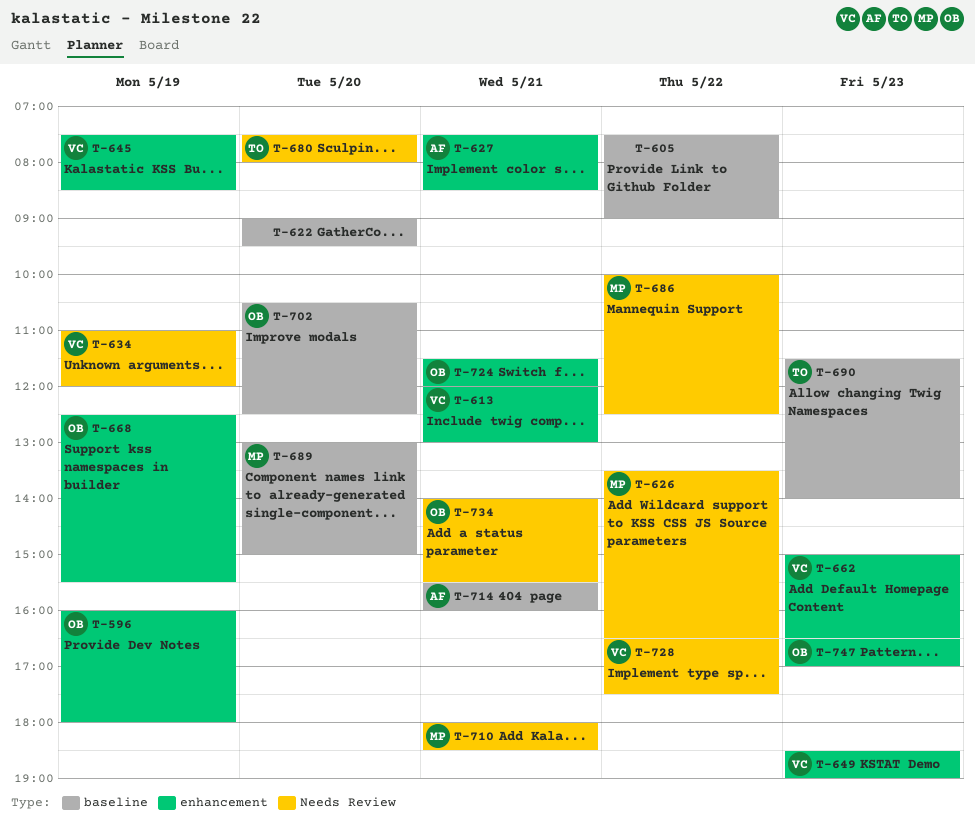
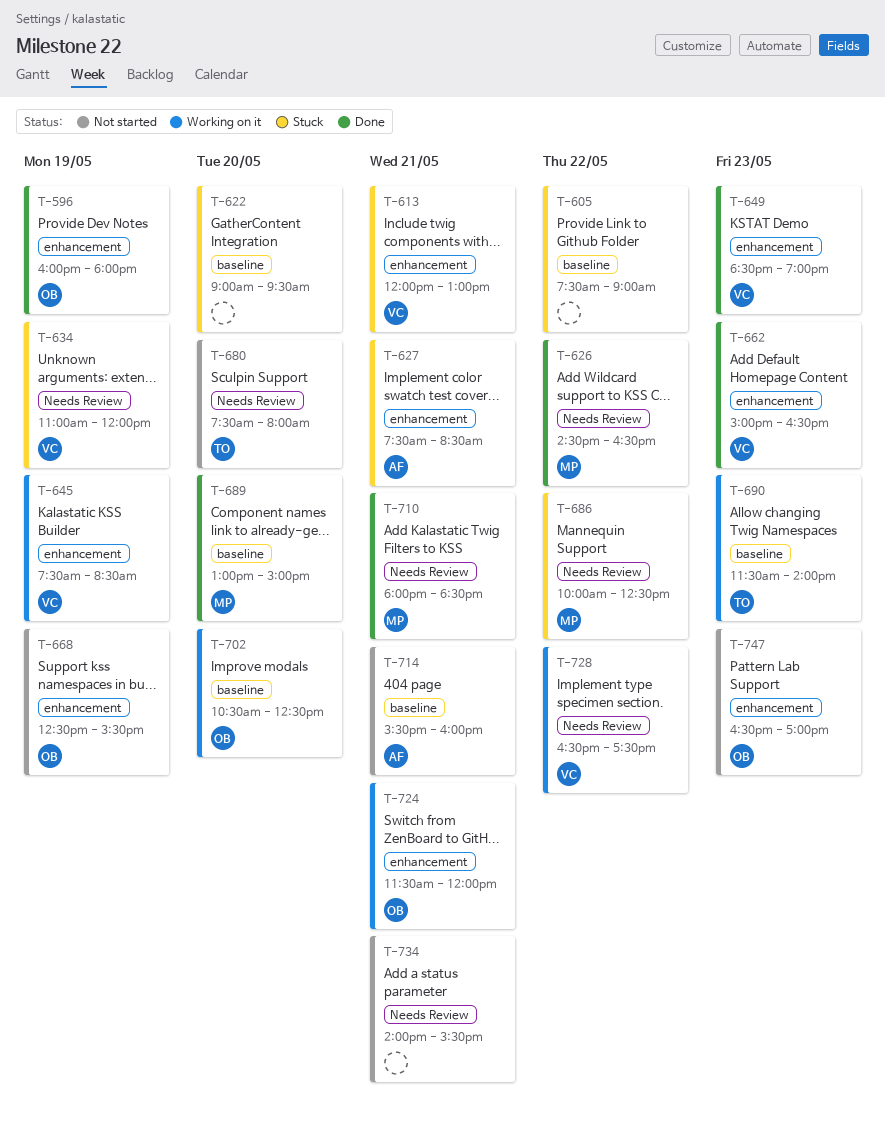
T-626, begins: 13:30 -> 14:30
T-734, owner: OB -> none

